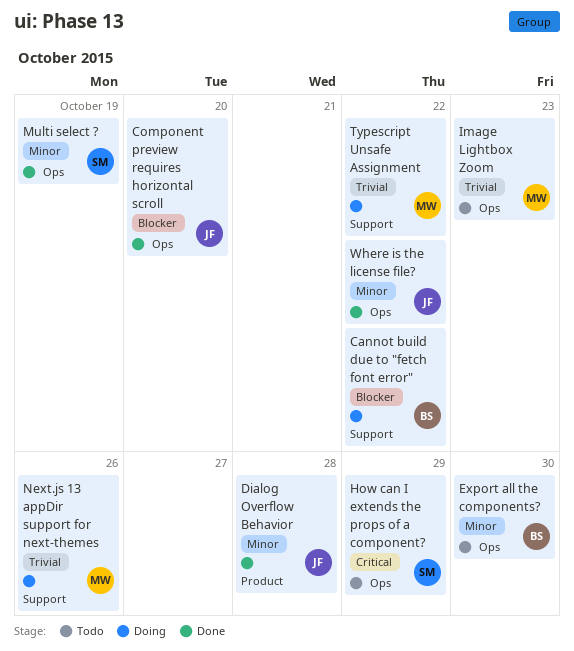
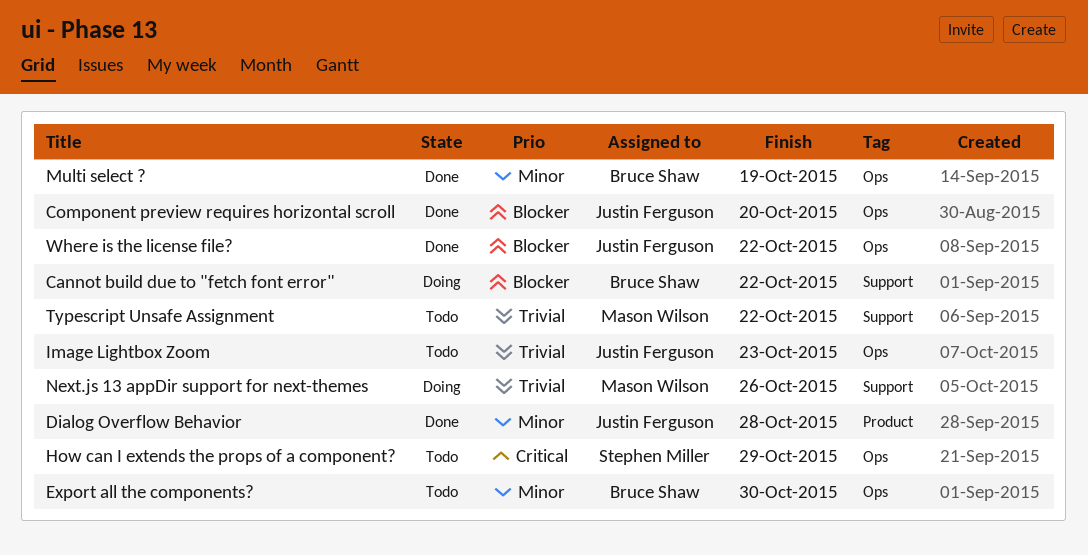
Image Lightbox Zoom, owner: Mason Wilson -> Justin Ferguson
Multi select ?, owner: Stephen Miller -> Bruce Shaw
Typescript Unsafe Assignment, status: Doing -> Todo
Where is the license file?, priority: Minor -> Blocker

